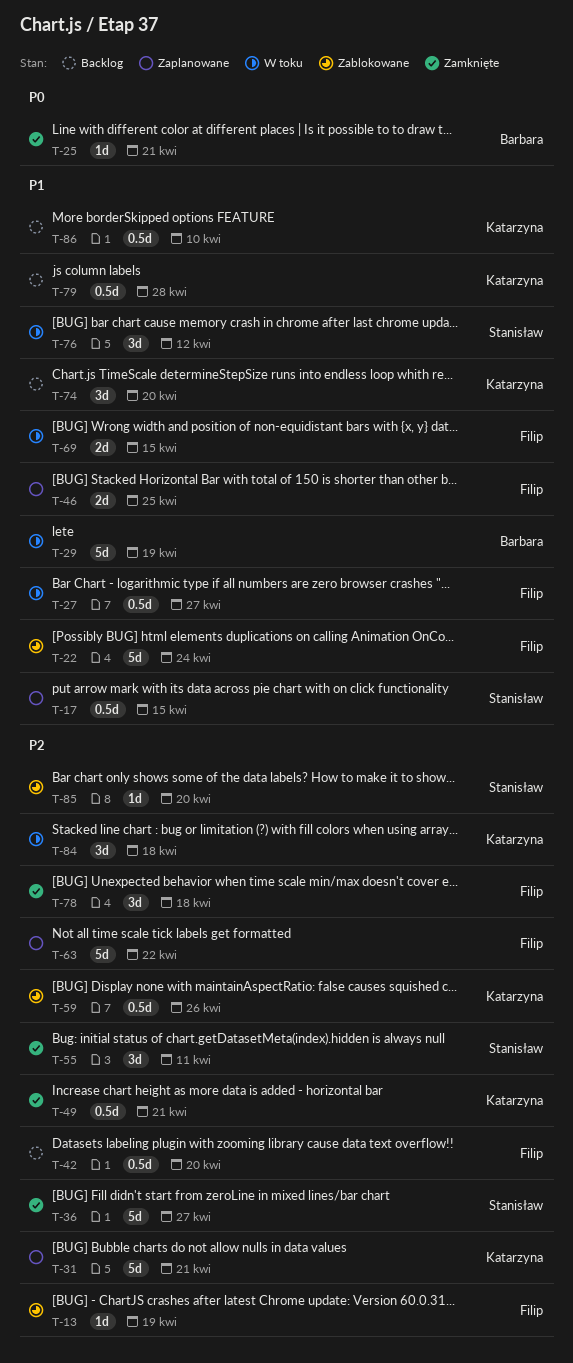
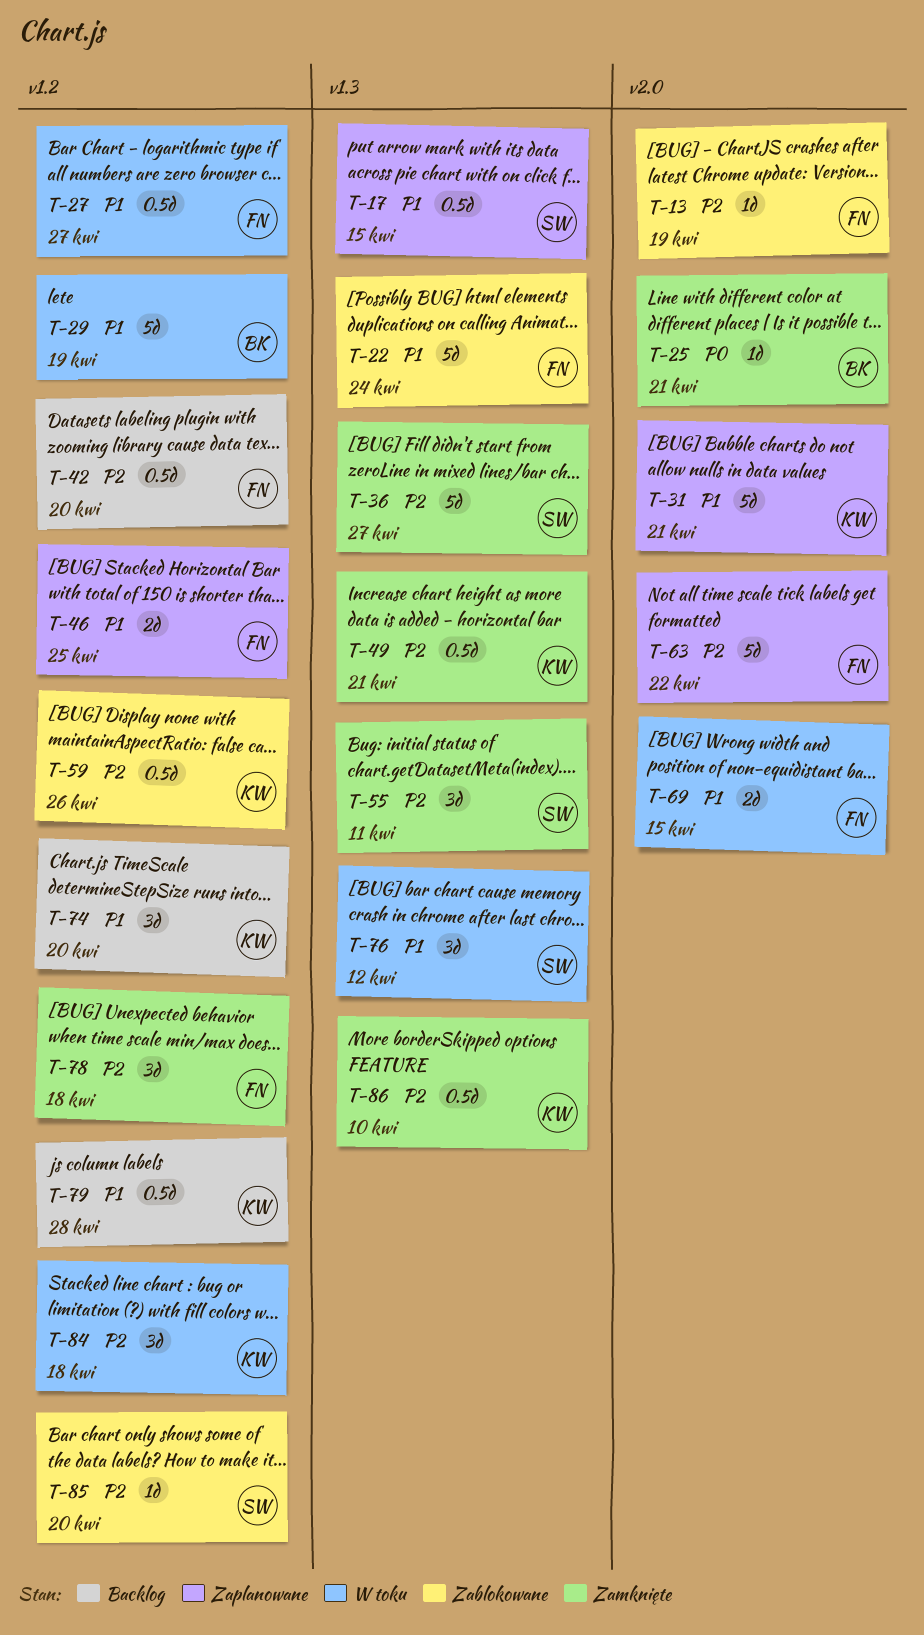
T-31, priority: P2 -> P1
T-86, status: Backlog -> Zamknięte
T-86, priority: P1 -> P2

